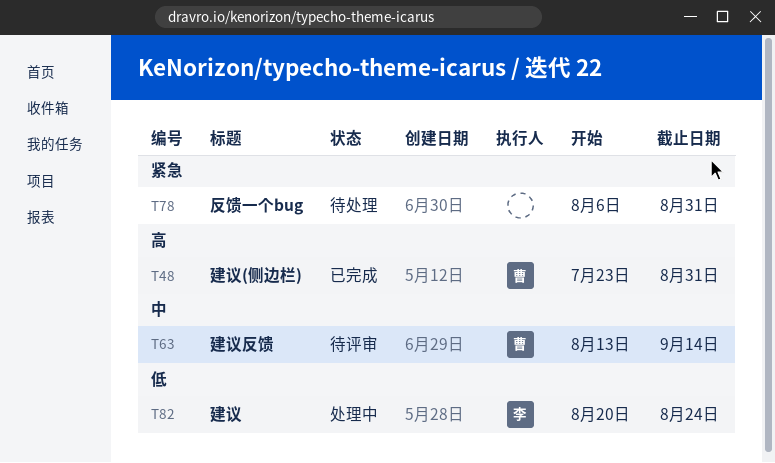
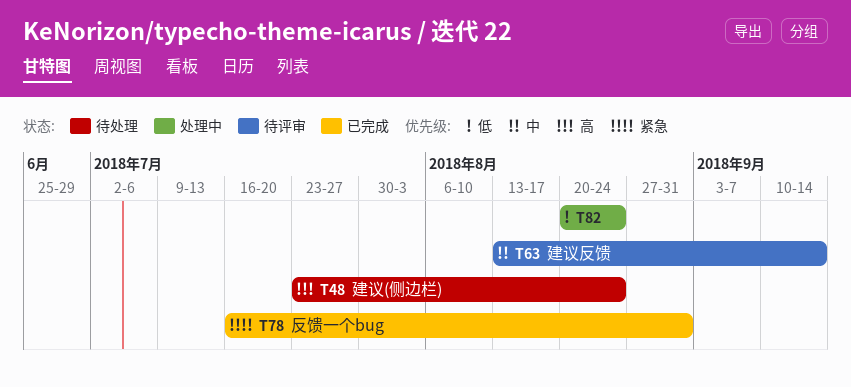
T48, status: 已完成 -> 待处理
T48, due: Aug 31 -> Aug 24
T78, status: 待处理 -> 已完成
T78, start: Aug 6 -> Jul 16

